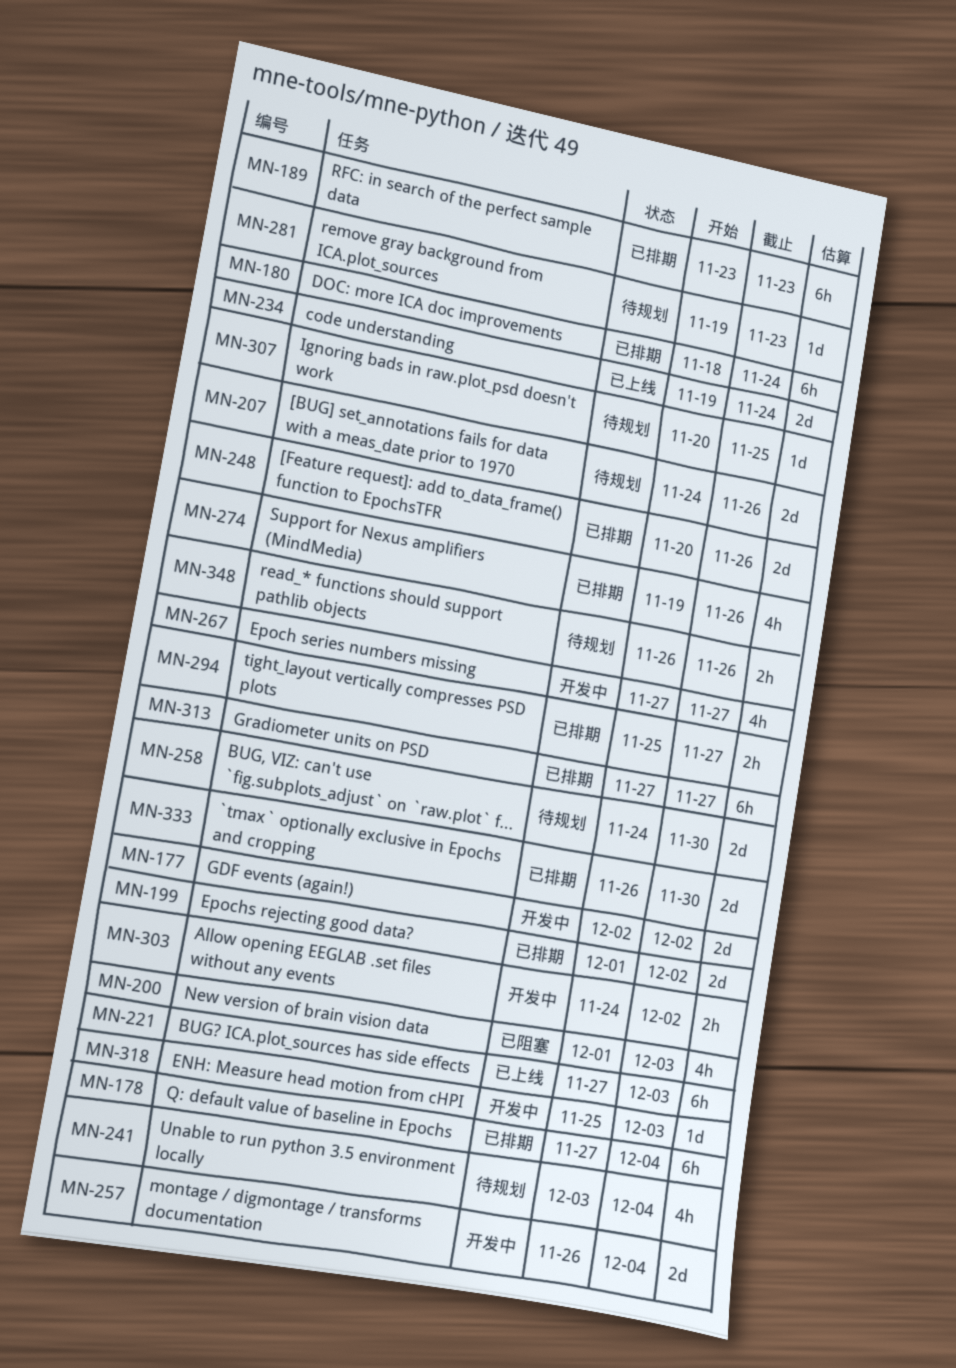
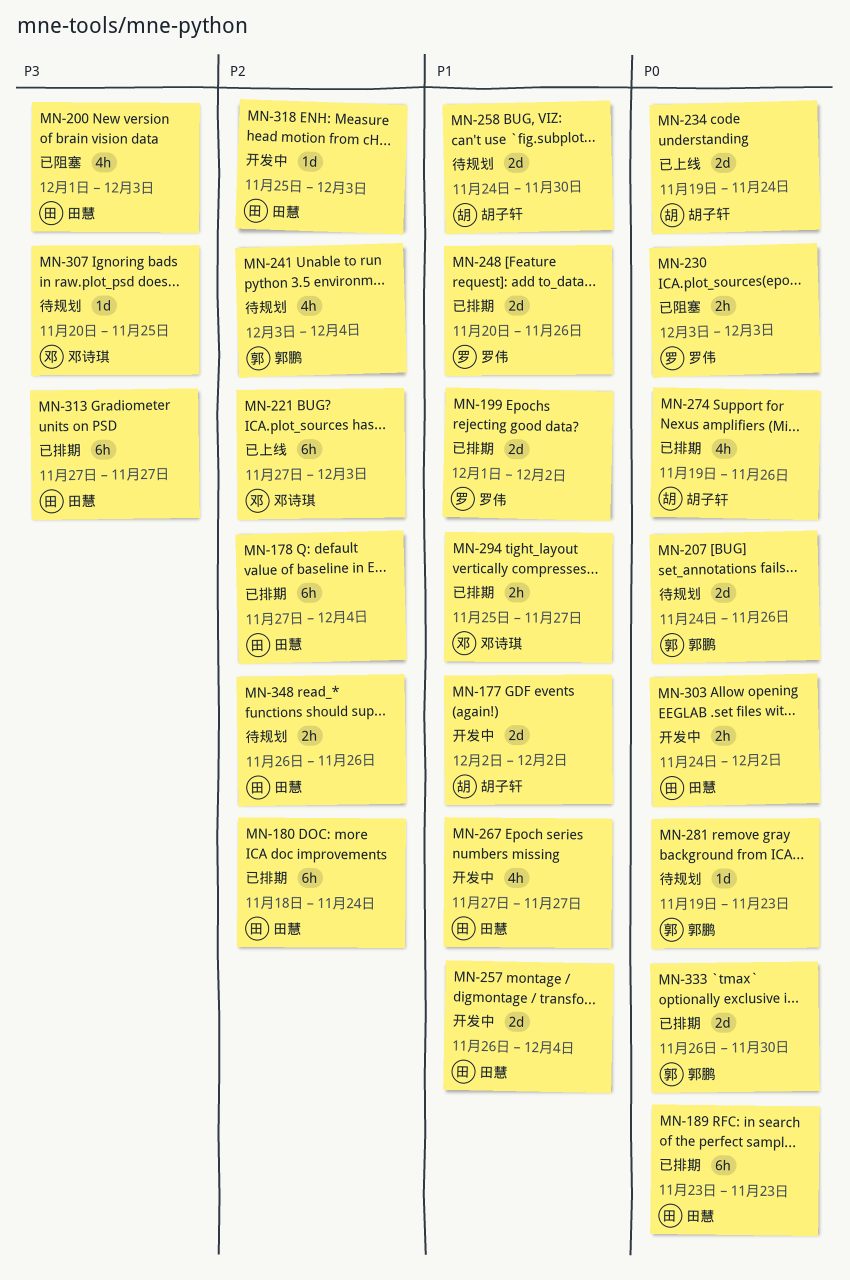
MN-230: none -> present

